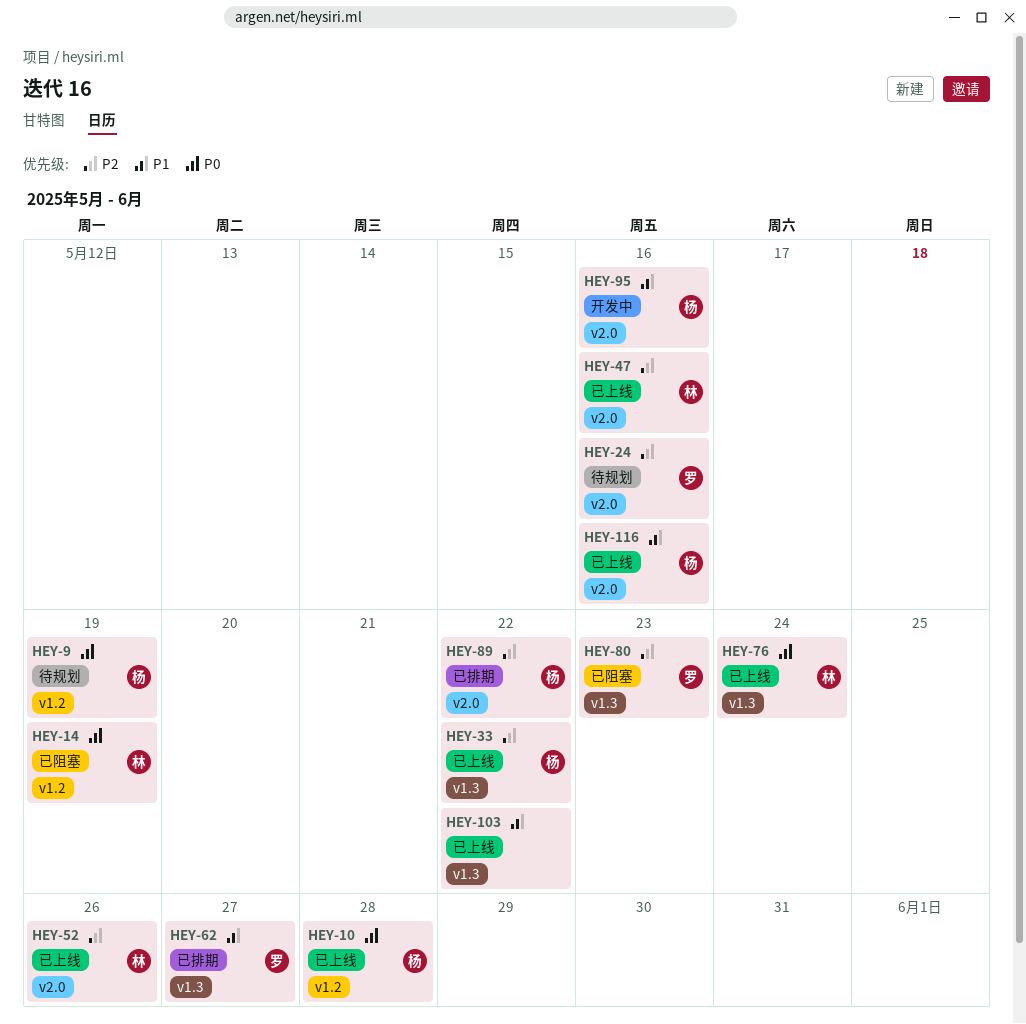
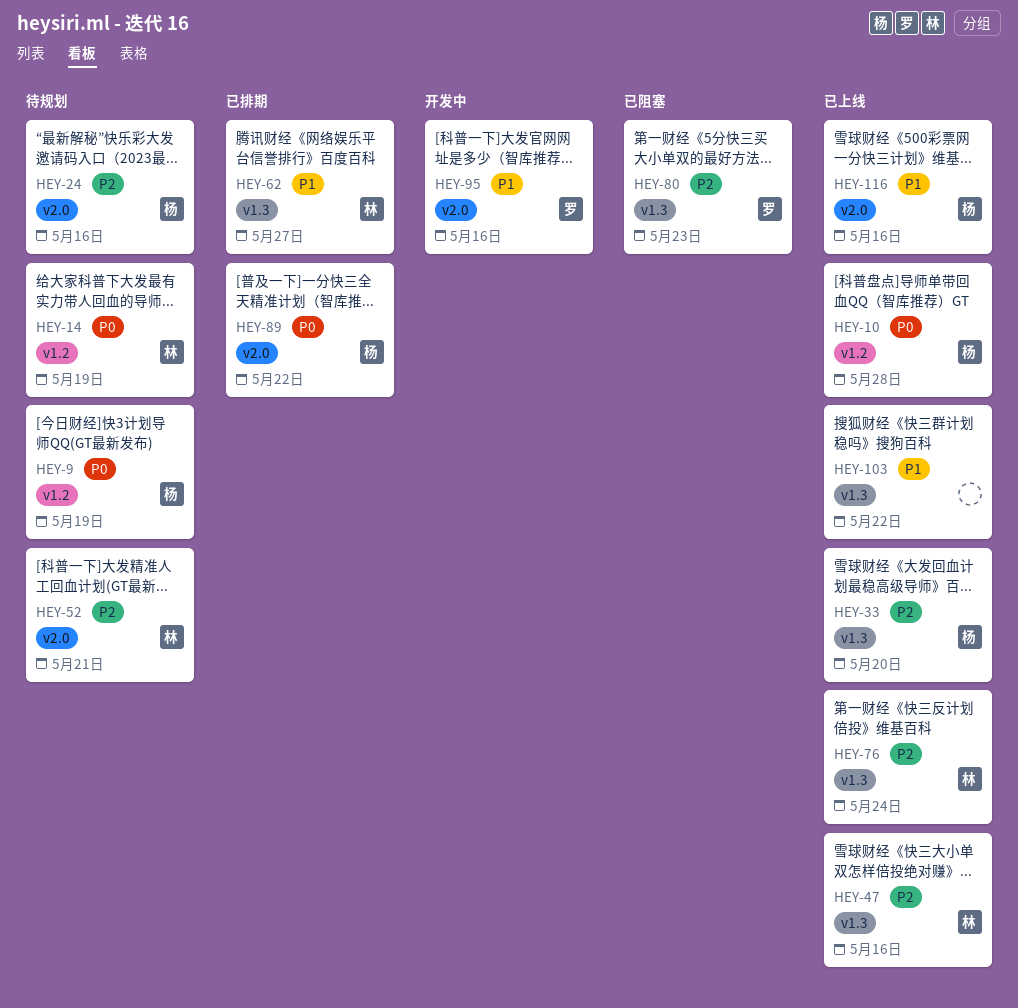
HEY-14, status: 已阻塞 -> 待规划
HEY-24, owner: 罗 -> 杨
HEY-33, due: May 22 -> May 20
HEY-47, label: v2.0 -> v1.3
HEY-52, status: 已上线 -> 待规划
HEY-52, due: May 26 -> May 21
HEY-62, owner: 罗 -> 林
HEY-76, priority: P0 -> P2
HEY-89, priority: P2 -> P0
HEY-95, owner: 杨 -> 罗

